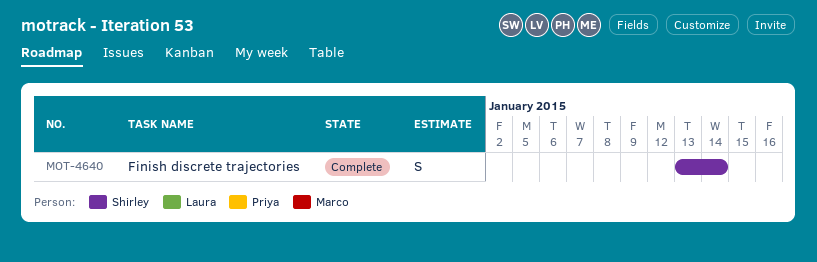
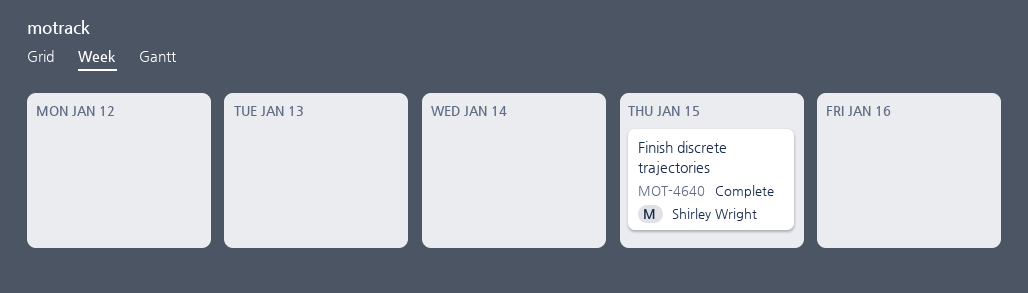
MOT-4640, estimate: S -> M
MOT-4640, due: Jan 14 -> Jan 15

